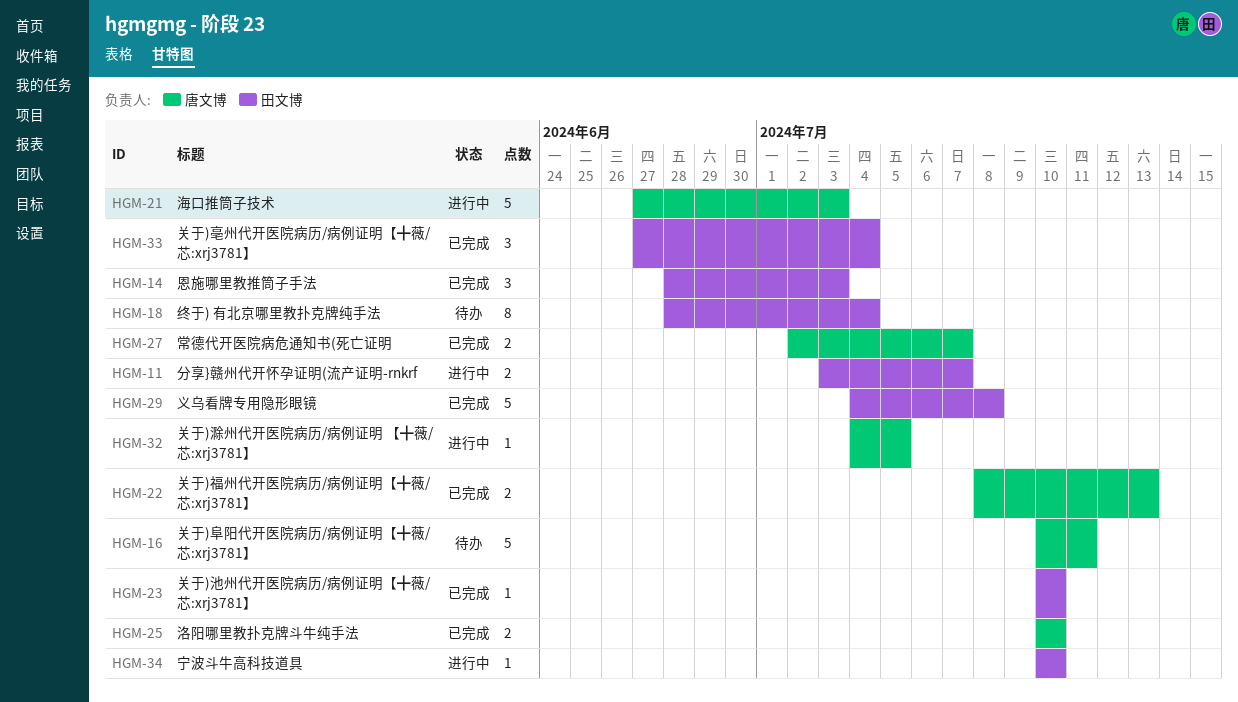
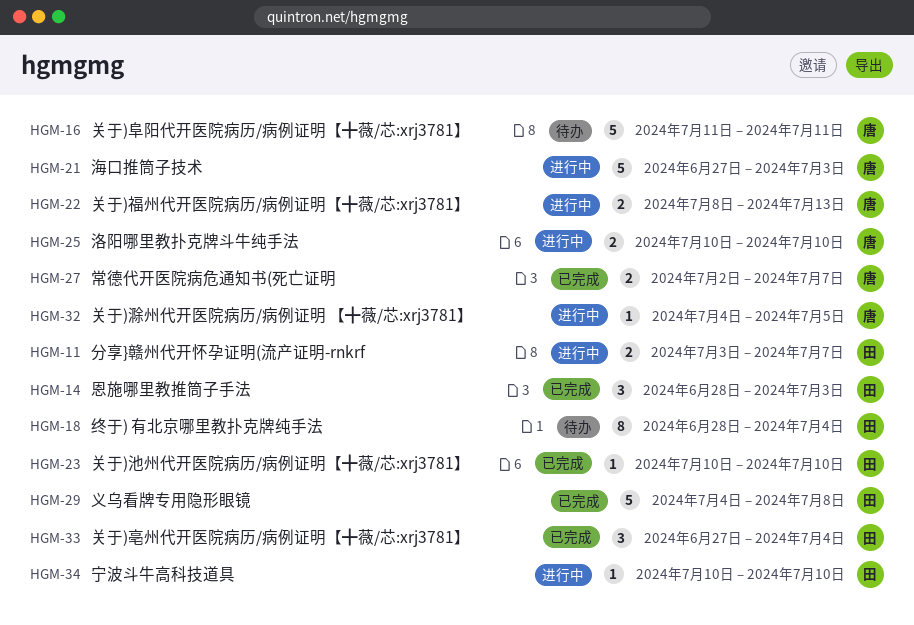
HGM-16, start: Jul 10 -> Jul 11
HGM-22, status: 已完成 -> 进行中
HGM-25, status: 已完成 -> 进行中

